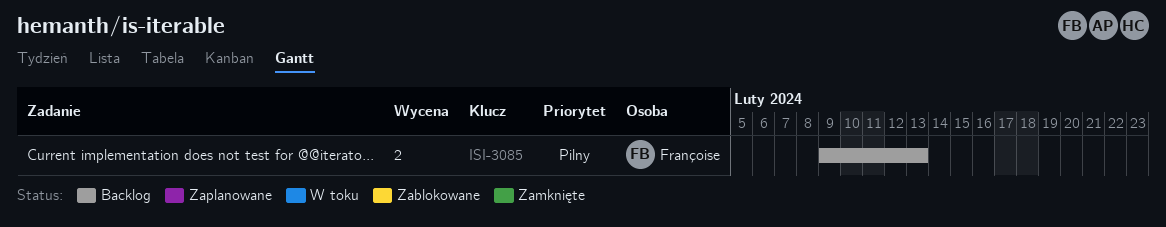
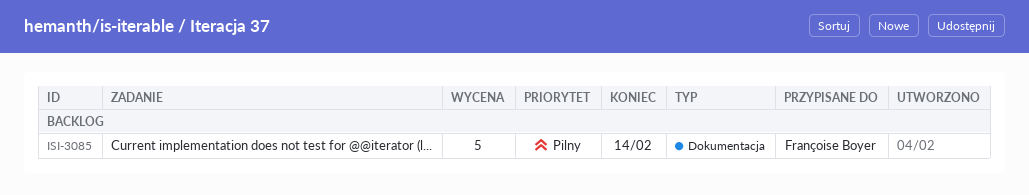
ISI-3085, estimate: 2 -> 5
ISI-3085, due: Feb 13 -> Feb 14

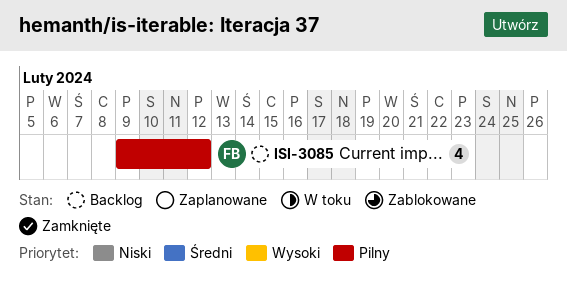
ISI-3085, estimate: 5 -> 4
ISI-3085, due: Feb 14 -> Feb 12

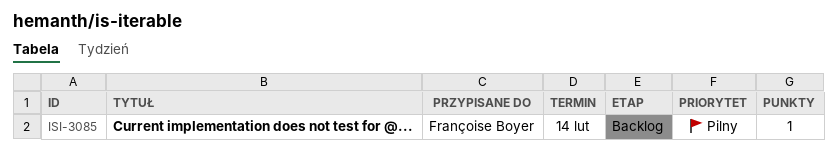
ISI-3085, estimate: 4 -> 1
ISI-3085, due: Feb 12 -> Feb 14

